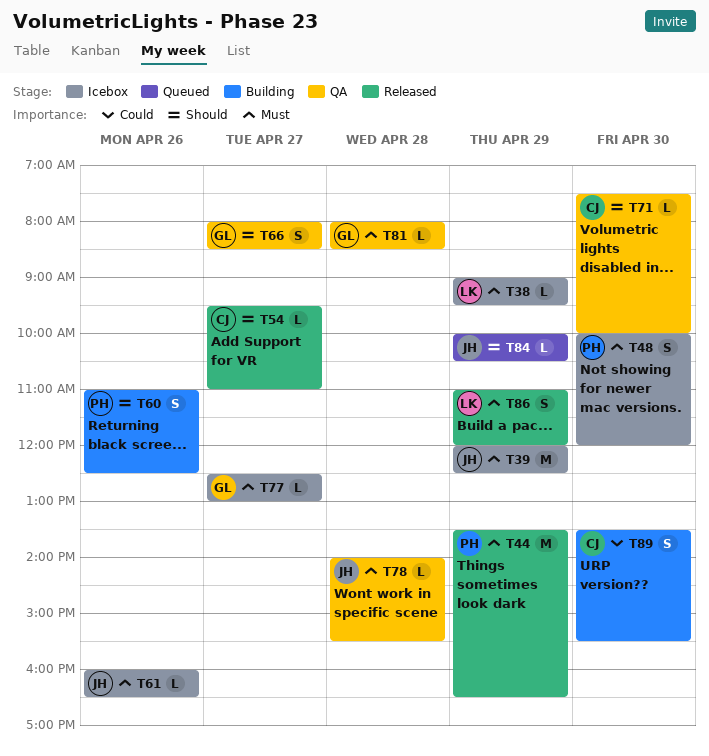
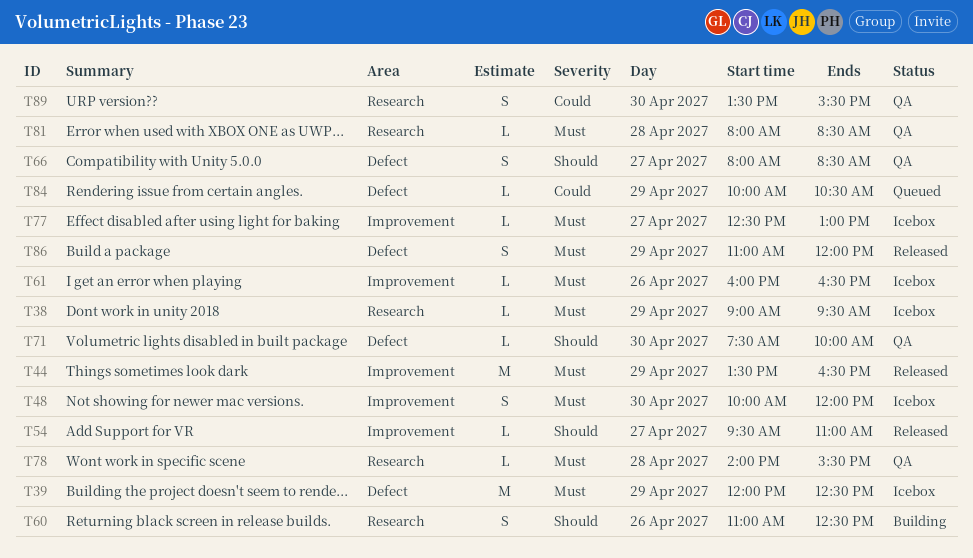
T84, priority: Should -> Could
T89, status: Building -> QA

